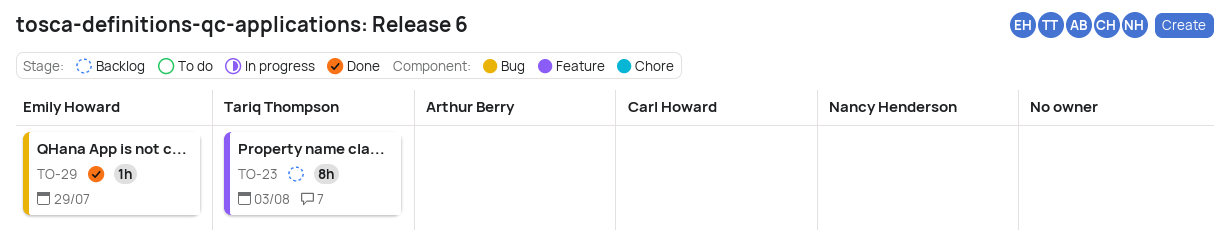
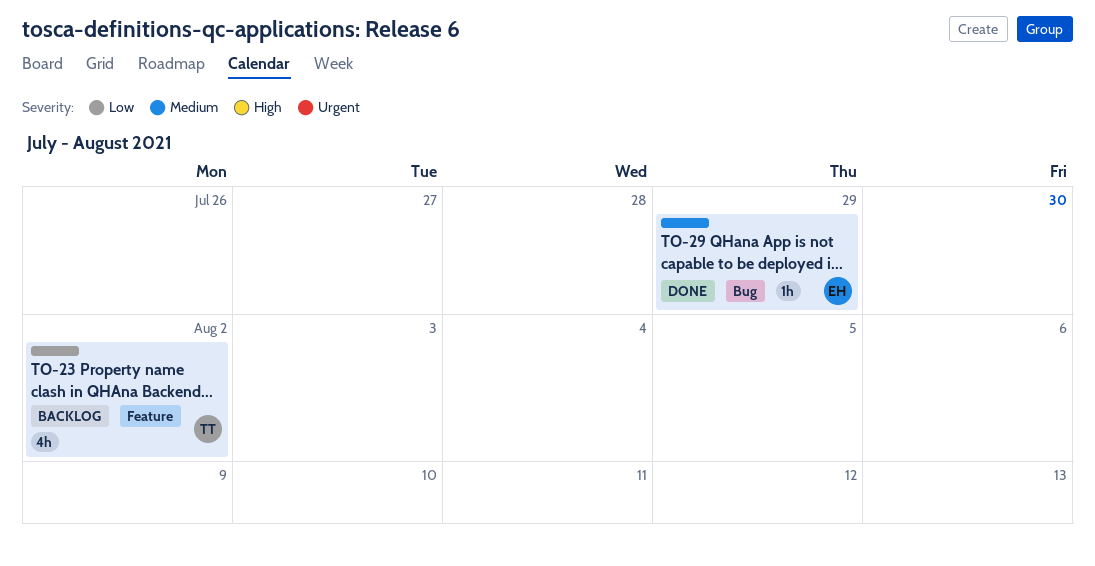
TO-23, estimate: 8h -> 4h
TO-23, due: Aug 3 -> Aug 2

